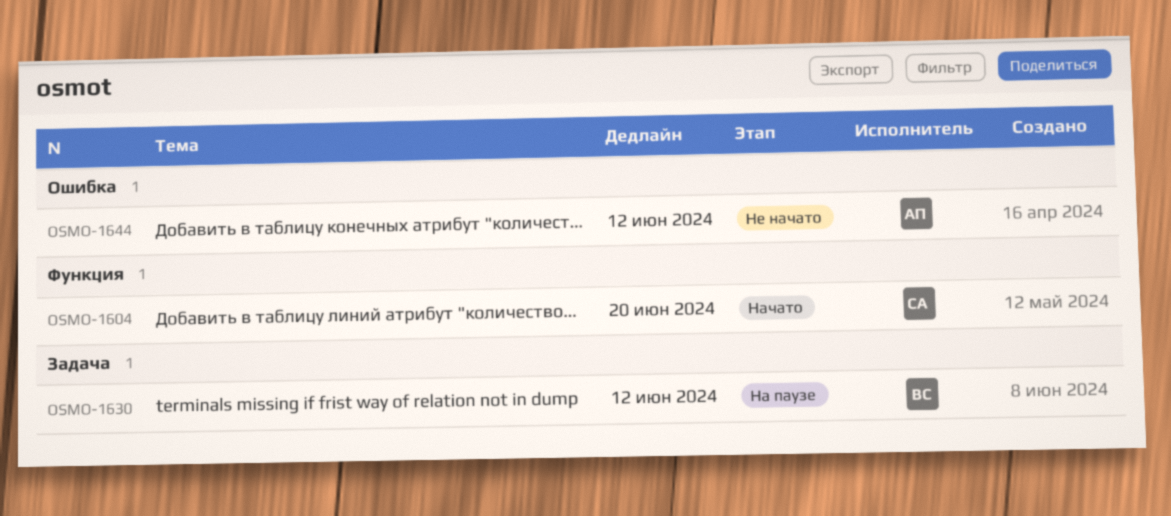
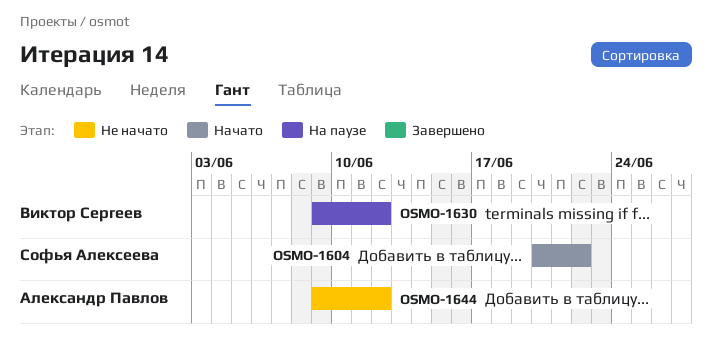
OSMO-1604, due: Jun 20 -> Jun 22

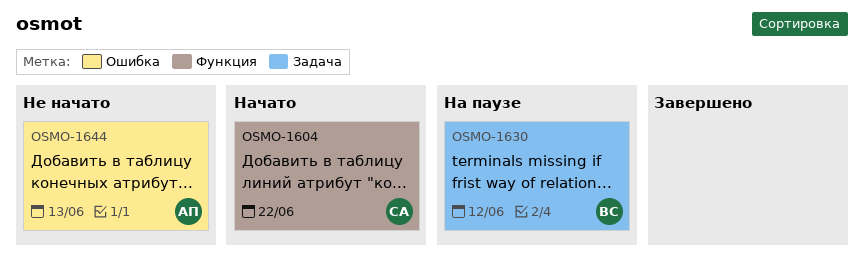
OSMO-1644, due: Jun 12 -> Jun 13

